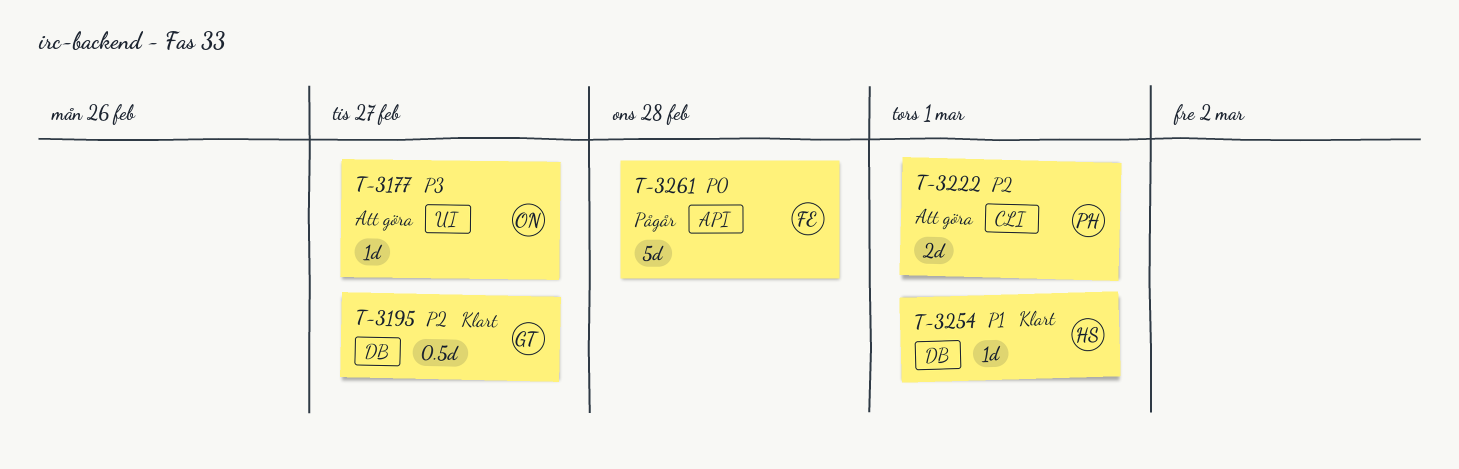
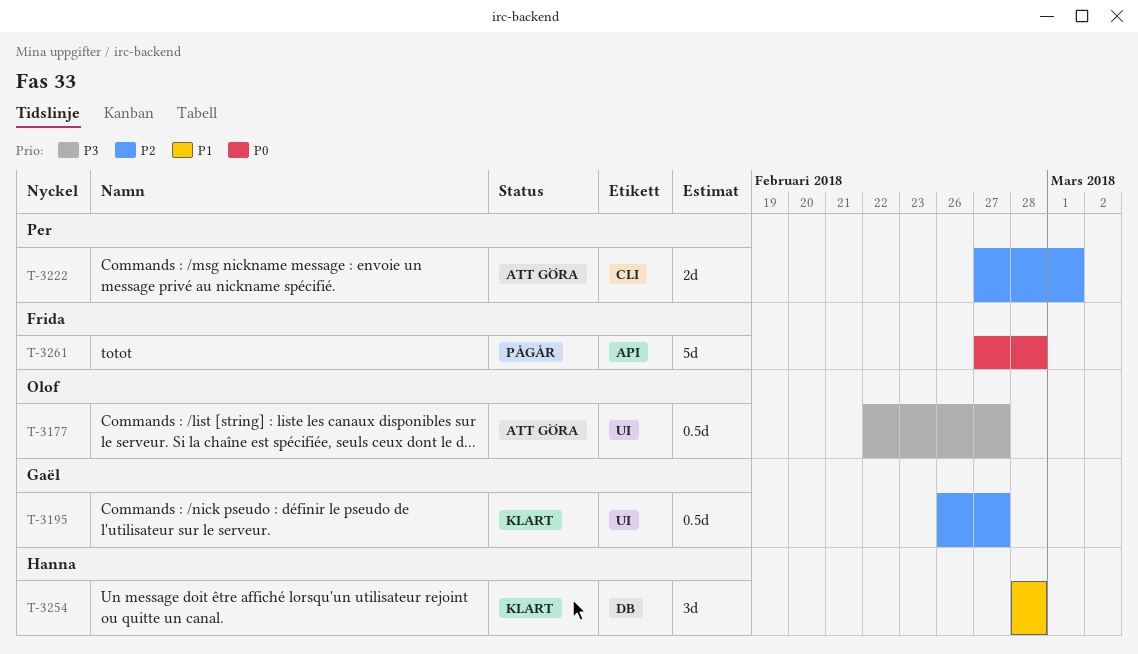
T-3177, estimate: 1d -> 0.5d
T-3195, label: DB -> UI
T-3254, estimate: 1d -> 3d
T-3254, due: Mar 1 -> Feb 28

